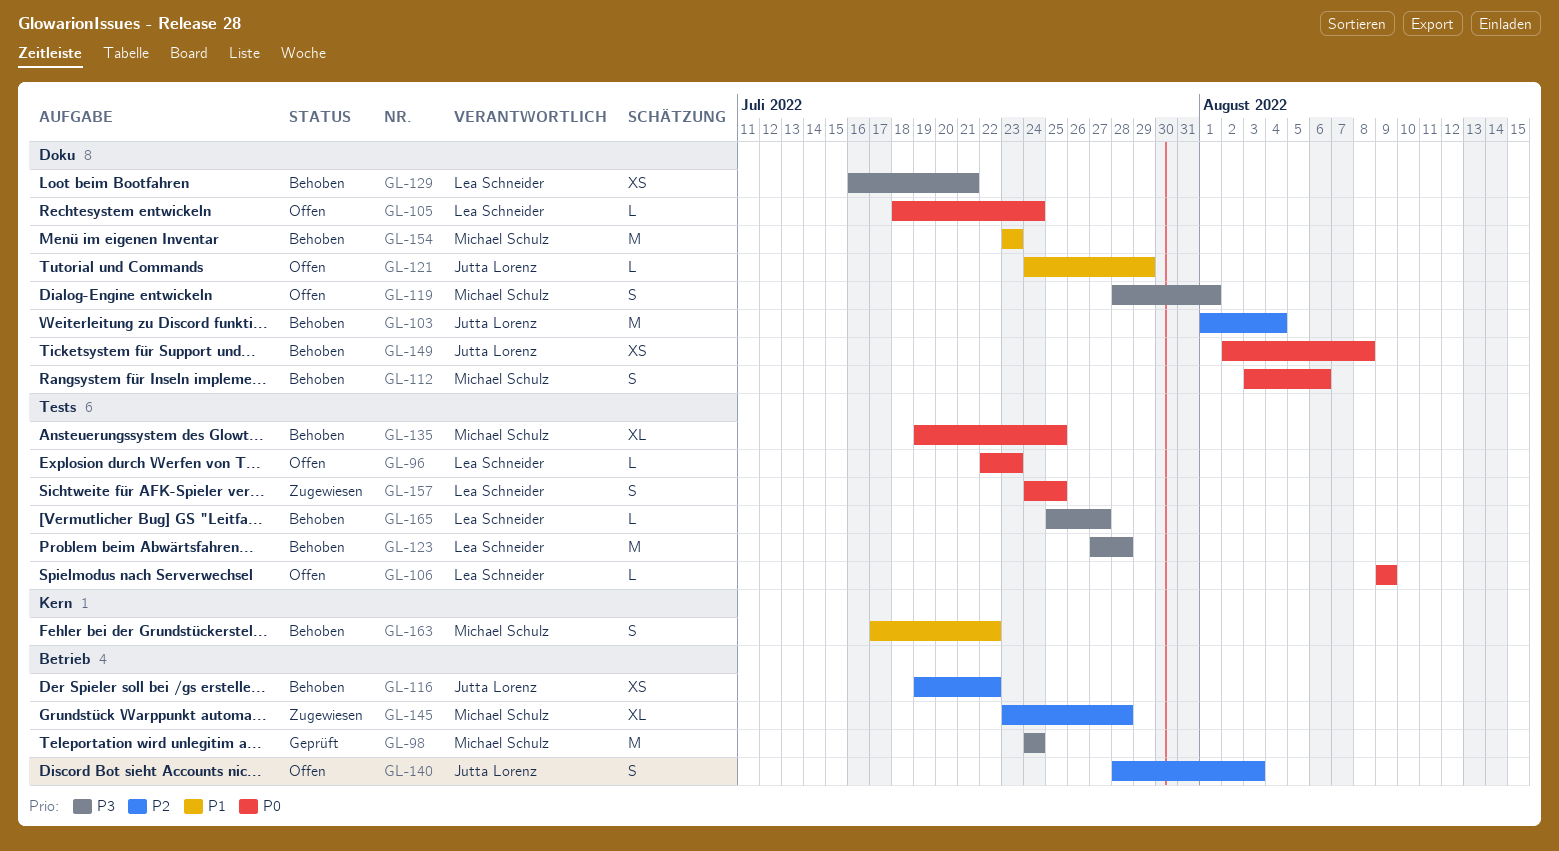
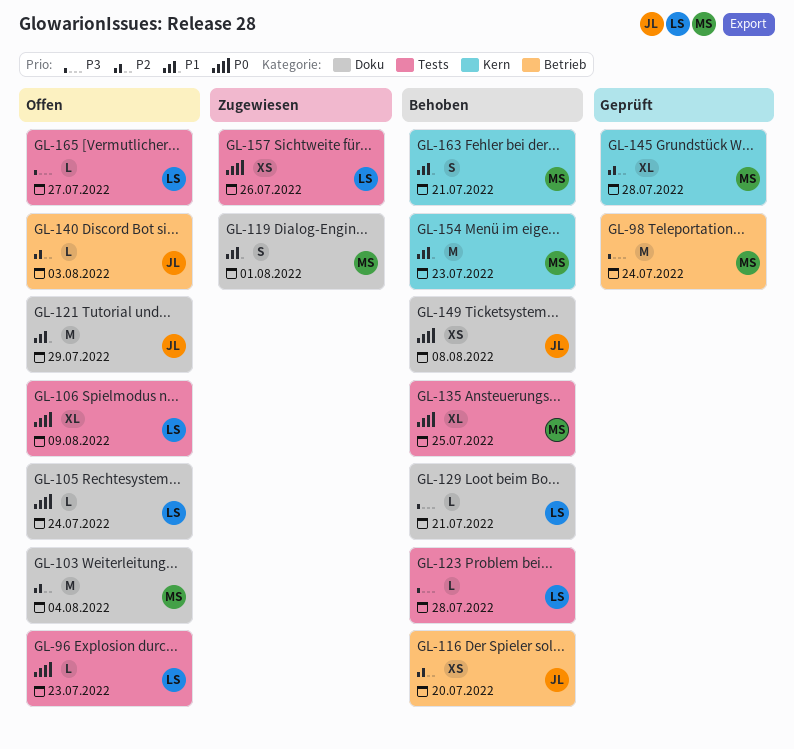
GL-103, status: Behoben -> Offen
GL-103, owner: Jutta Lorenz -> Michael Schulz
GL-106, estimate: L -> XL
GL-112: present -> none
GL-116, due: Jul 22 -> Jul 20
GL-119, status: Offen -> Zugewiesen
GL-119, priority: P3 -> P1
GL-121, estimate: L -> M
GL-123, estimate: M -> L
GL-129, estimate: XS -> L
GL-140, estimate: S -> L
GL-145, status: Zugewiesen -> Geprüft
GL-145, label: Betrieb -> Kern
GL-154, label: Doku -> Kern
GL-157, estimate: S -> XS
GL-157, due: Jul 25 -> Jul 26
GL-163, due: Jul 22 -> Jul 21
GL-165, status: Behoben -> Offen

